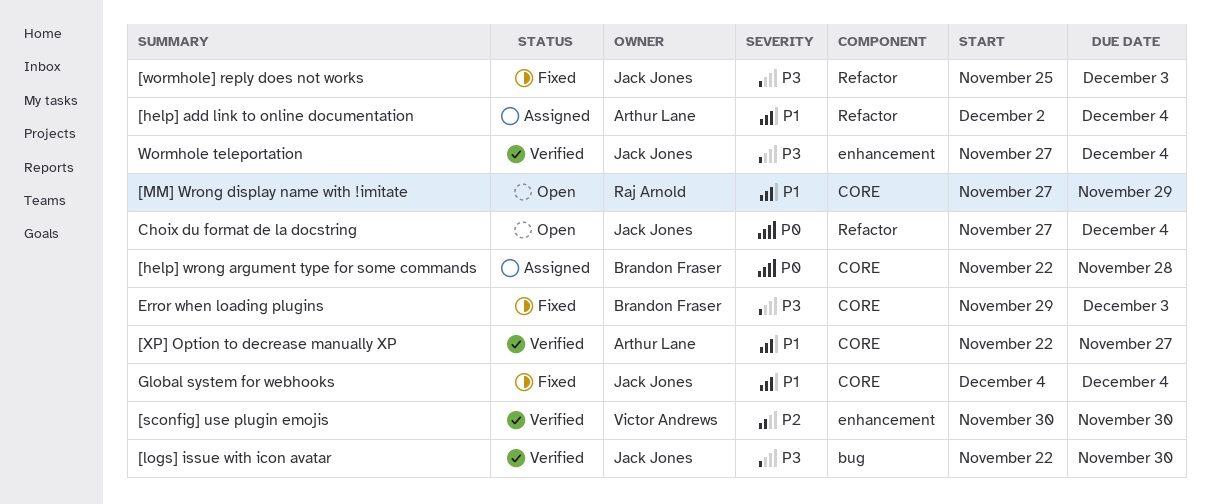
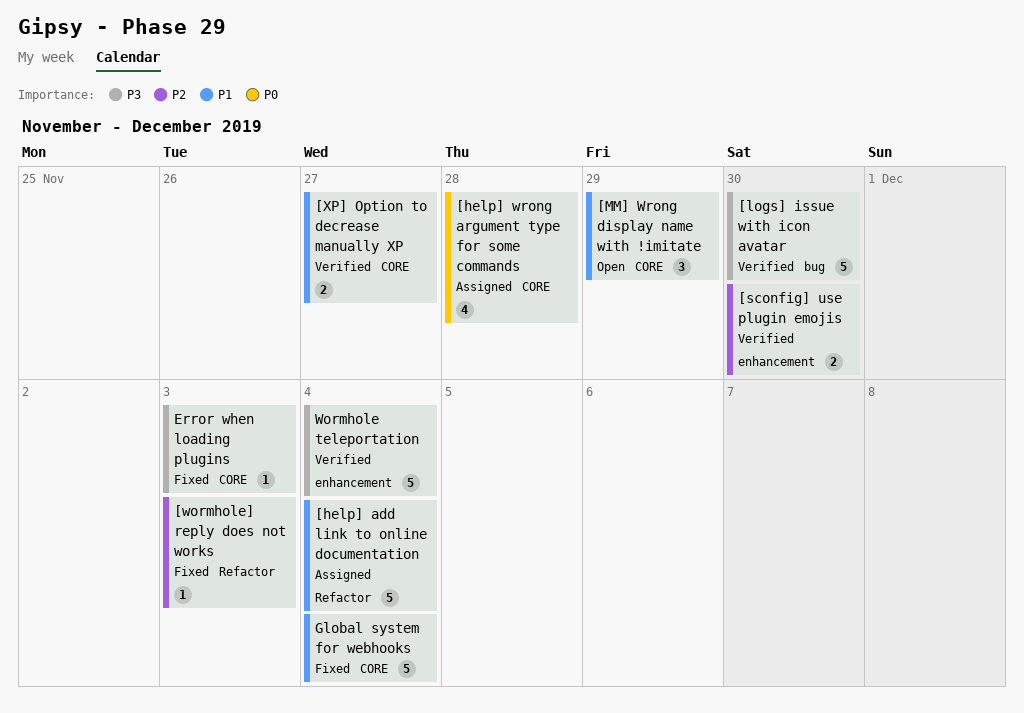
[wormhole] reply does not works, priority: P3 -> P2
Choix du format de la docstring: present -> none

